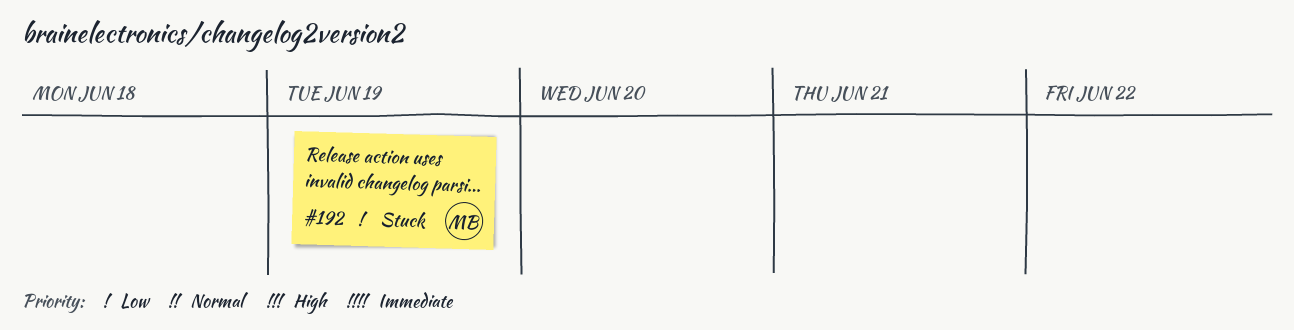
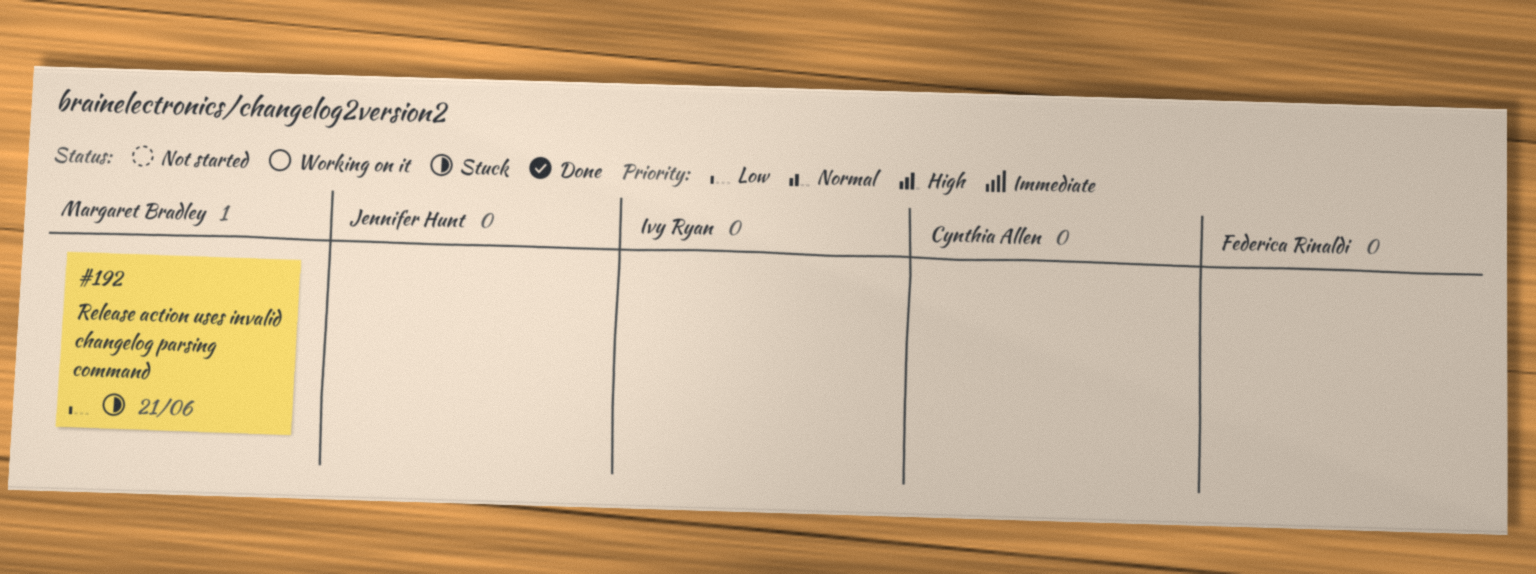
#192, due: Jun 19 -> Jun 21

